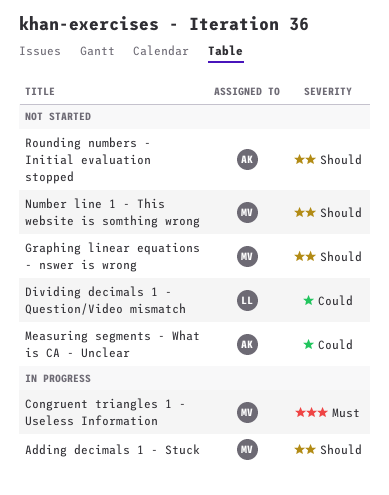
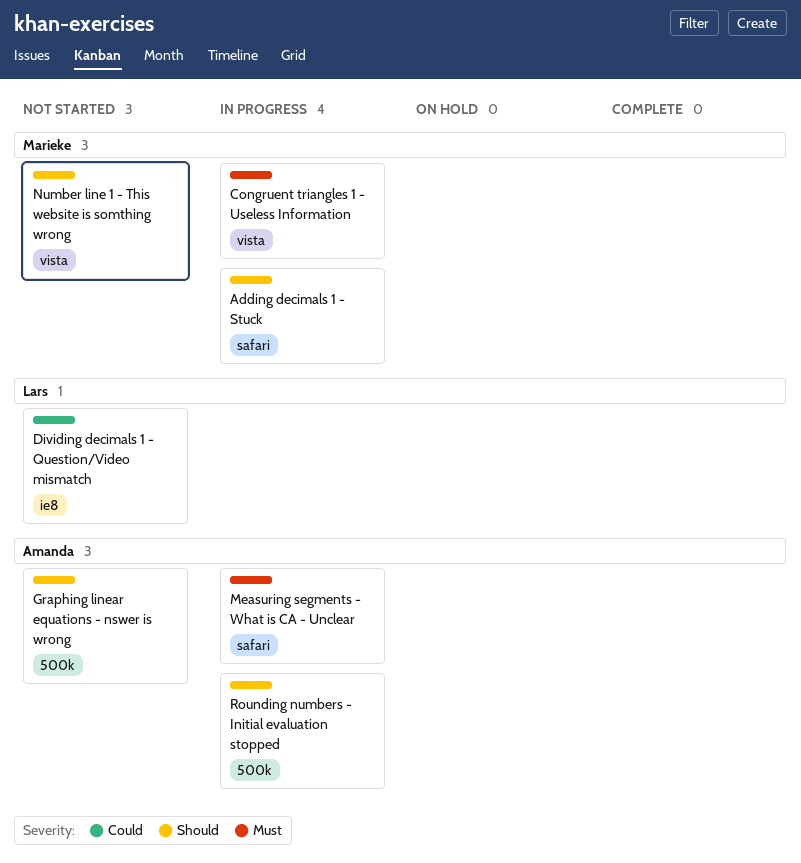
Graphing linear equations - nswer is wrong, owner: Marieke -> Amanda
Measuring segments - What is CA - Unclear, status: Not started -> In progress
Measuring segments - What is CA - Unclear, priority: Could -> Must
Rounding numbers - Initial evaluation stopped, status: Not started -> In progress

